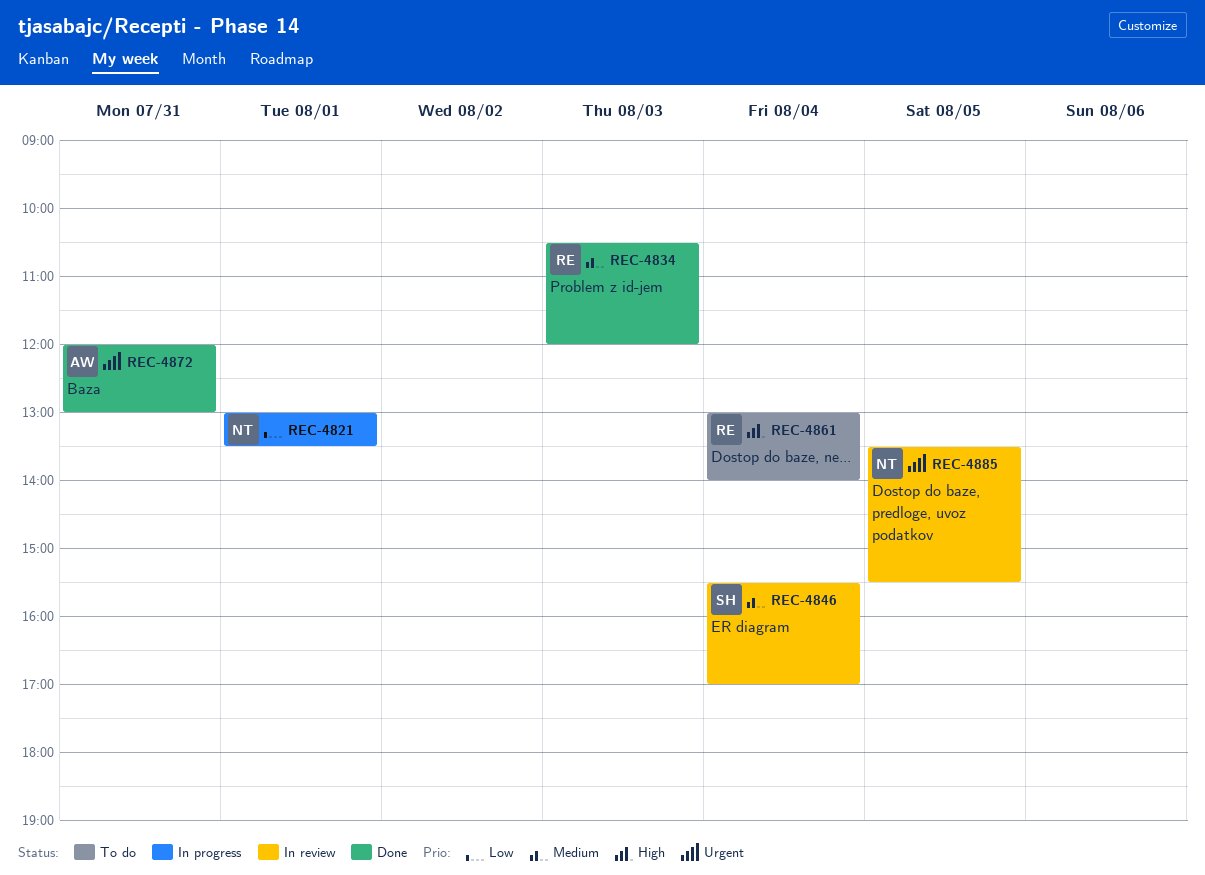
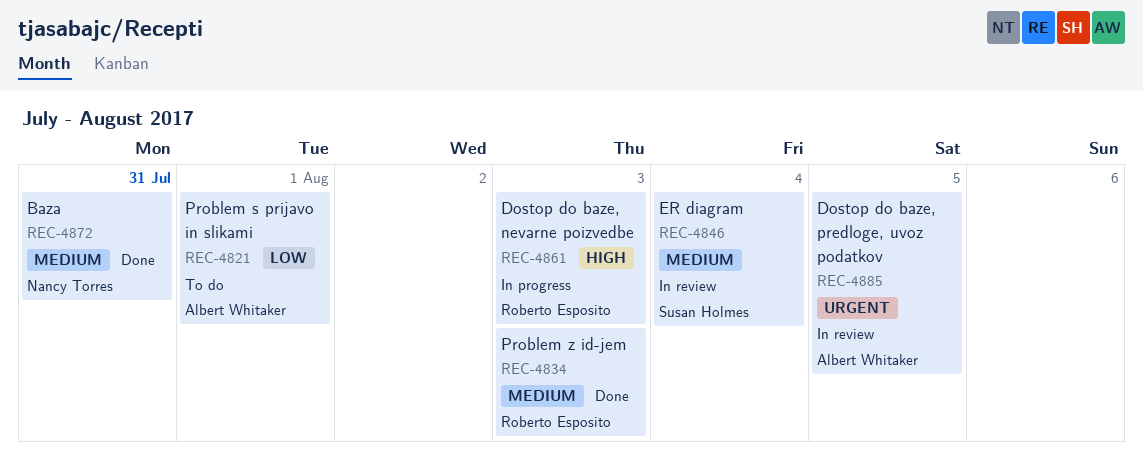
REC-4821, status: In progress -> To do
REC-4821, owner: Nancy Torres -> Albert Whitaker
REC-4861, status: To do -> In progress
REC-4861, day: Aug 4 -> Aug 3
REC-4872, owner: Albert Whitaker -> Nancy Torres
REC-4872, priority: Urgent -> Medium
REC-4885, owner: Nancy Torres -> Albert Whitaker

